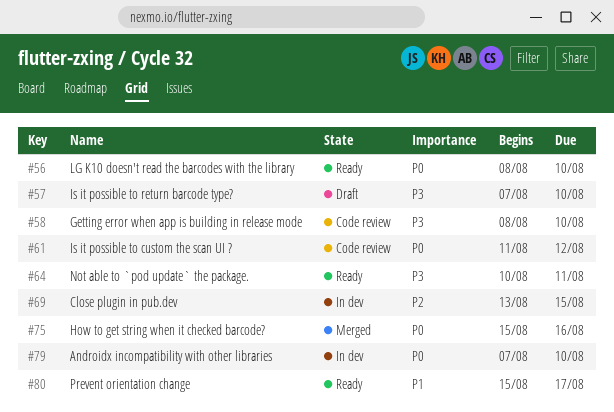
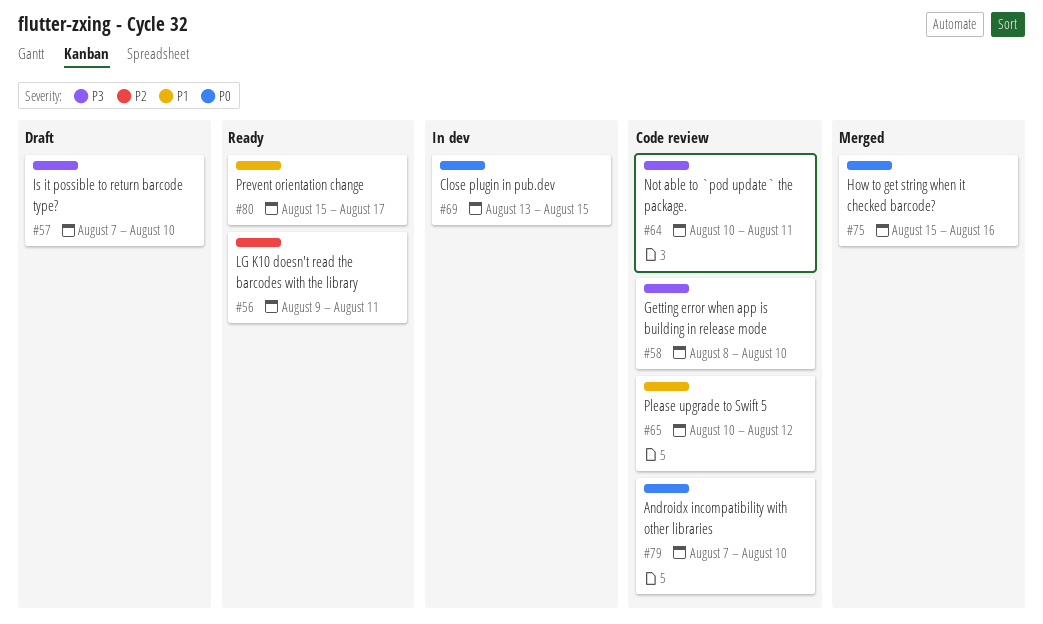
#56, priority: P0 -> P2
#56, start: Aug 8 -> Aug 9
#56, due: Aug 10 -> Aug 11
#61: present -> none
#64, status: Ready -> Code review
#65: none -> present
#69, priority: P2 -> P0
#79, status: In dev -> Code review

